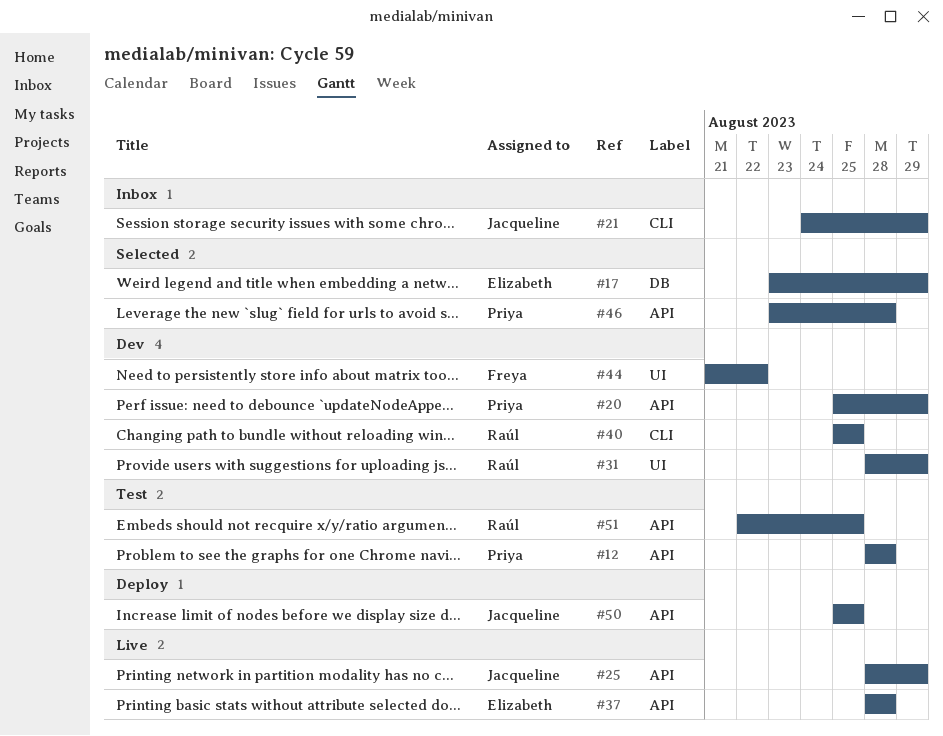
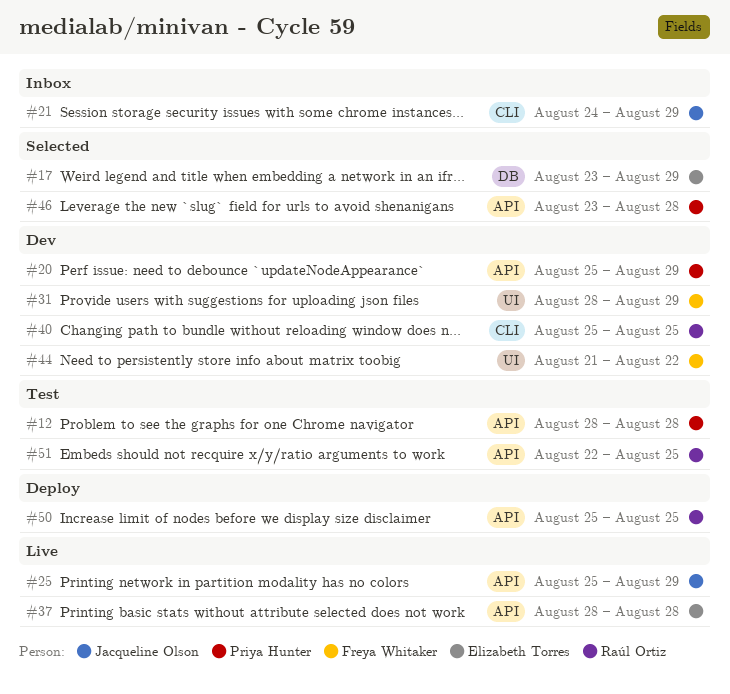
#25, start: Aug 28 -> Aug 25
#31, owner: Raúl Ortiz -> Freya Whitaker
#50, owner: Jacqueline Olson -> Raúl Ortiz

